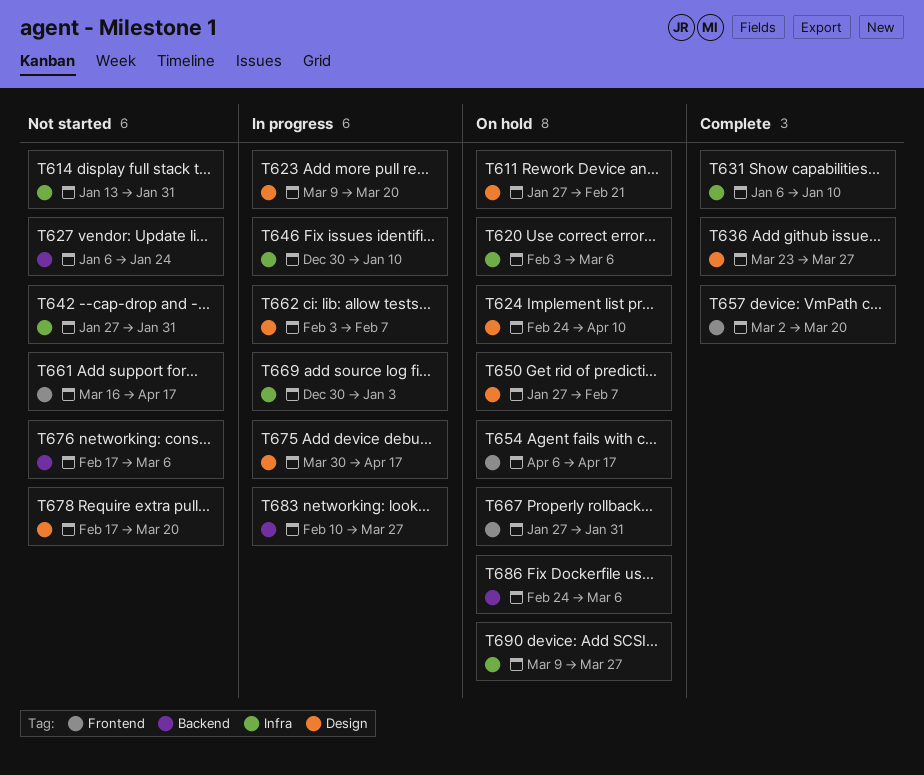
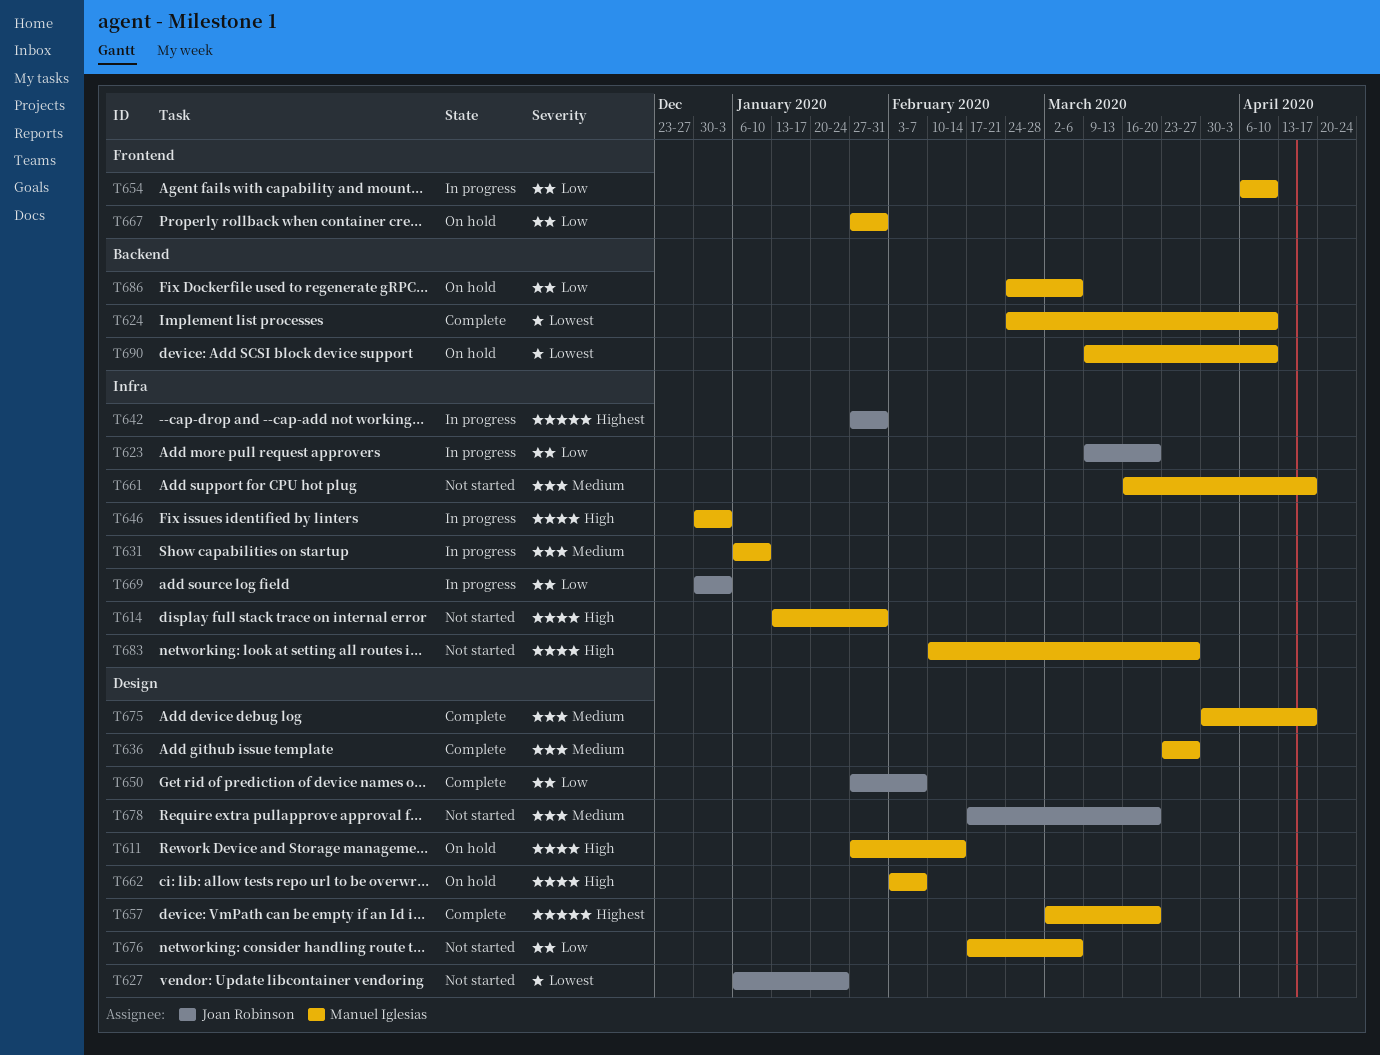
T611, due: Feb 21 -> Feb 14
T620: present -> none
T623, label: Design -> Infra
T624, status: On hold -> Complete
T624, label: Design -> Backend
T627, label: Backend -> Design
T631, status: Complete -> In progress
T642, status: Not started -> In progress
T646, due: Jan 10 -> Jan 3
T650, status: On hold -> Complete
T654, status: On hold -> In progress
T654, due: Apr 17 -> Apr 10
T657, label: Frontend -> Design
T661, label: Frontend -> Infra
T662, status: In progress -> On hold
T675, status: In progress -> Complete
T676, label: Backend -> Design
T683, status: In progress -> Not started
T683, label: Backend -> Infra
T690, label: Infra -> Backend
T690, due: Mar 27 -> Apr 10

